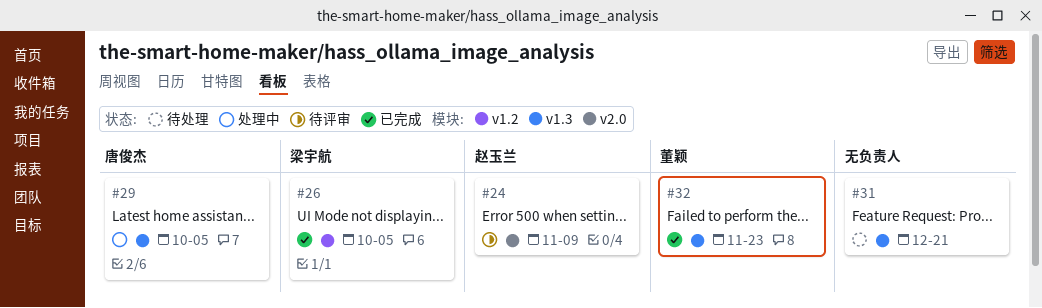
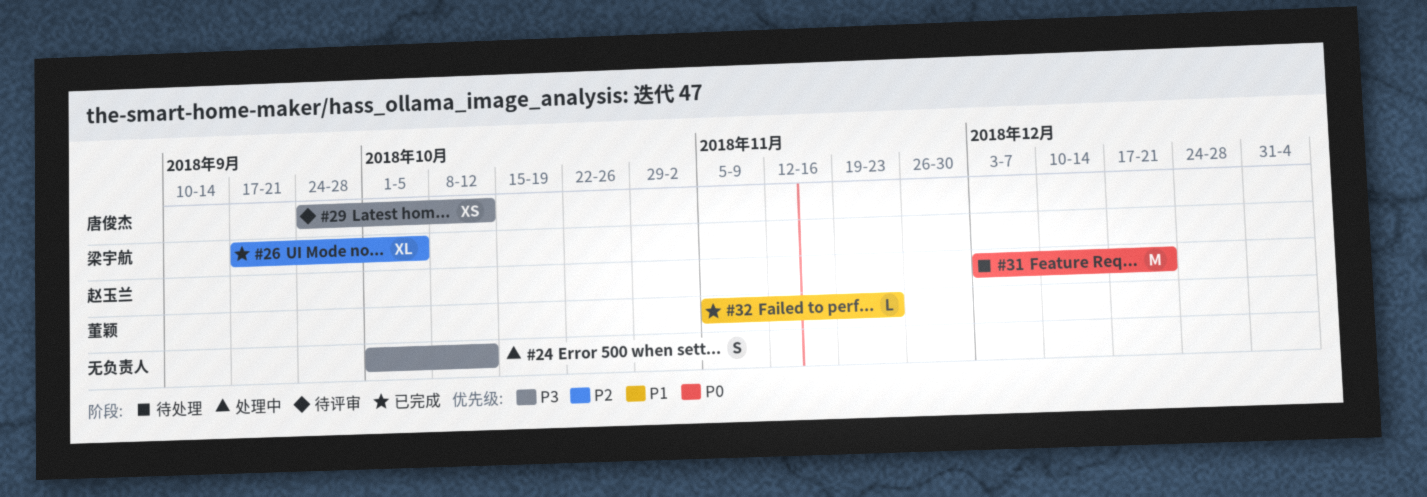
#24, status: 待评审 -> 处理中
#24, owner: 赵玉兰 -> none
#24, due: Nov 9 -> Oct 12
#29, status: 处理中 -> 待评审
#29, due: Oct 5 -> Oct 12
#31, owner: none -> 赵玉兰

